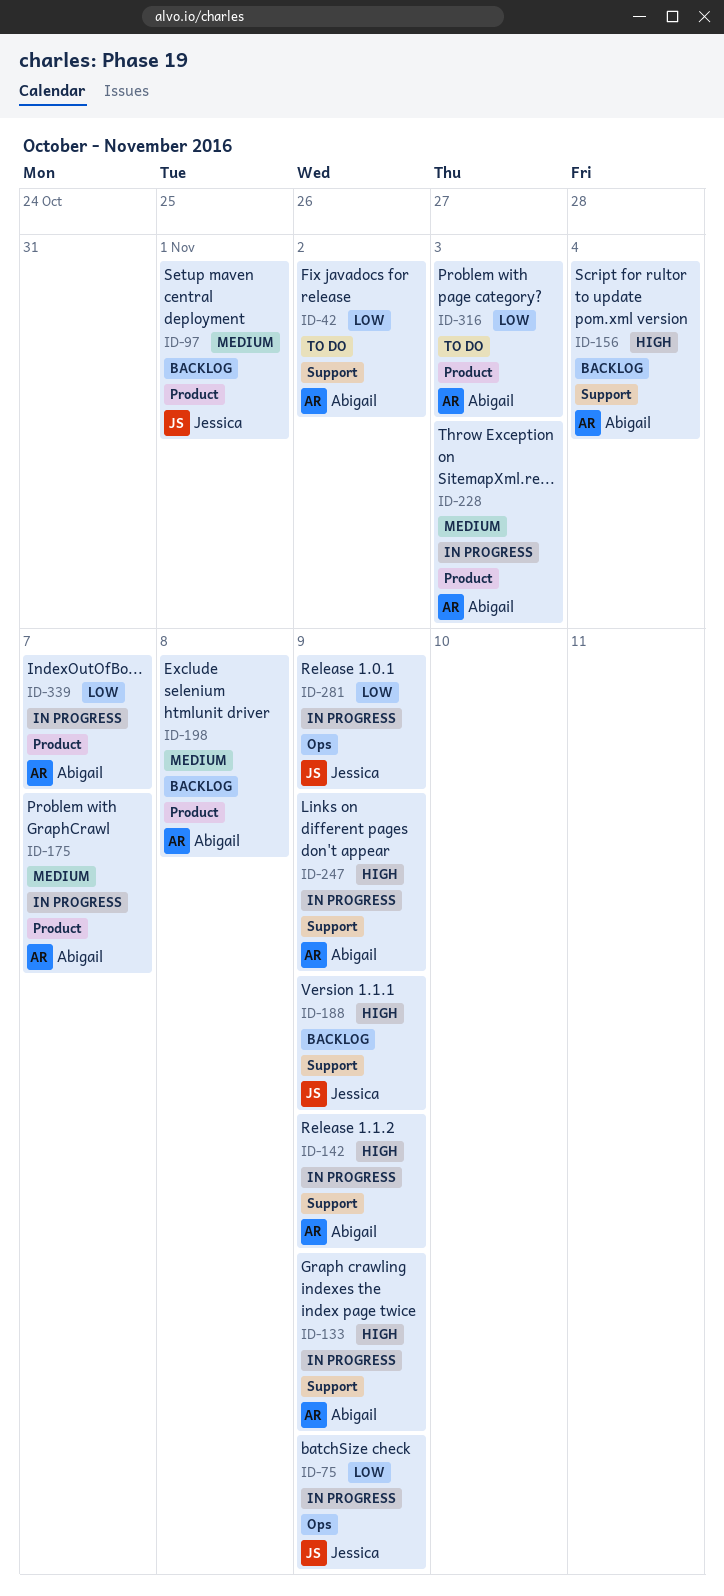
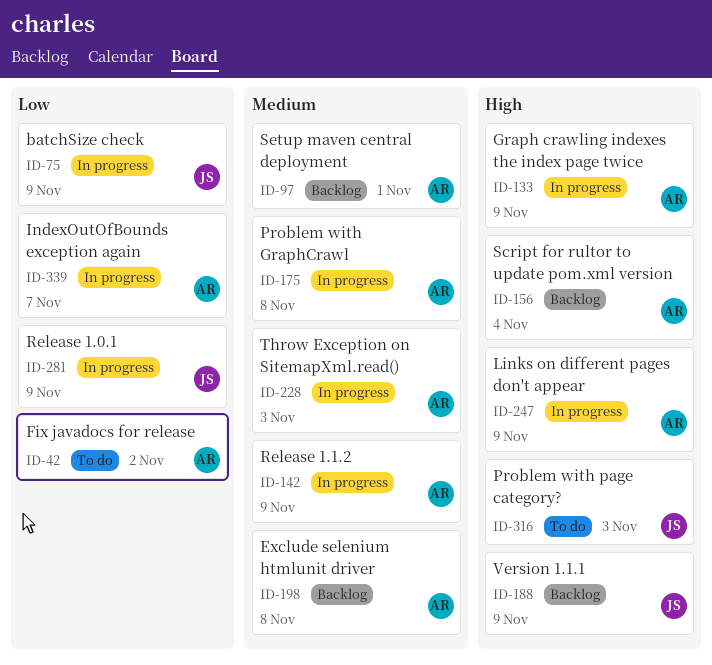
ID-97, owner: Jessica -> Abigail
ID-142, priority: High -> Medium
ID-175, due: Nov 7 -> Nov 8
ID-316, owner: Abigail -> Jessica
ID-316, priority: Low -> High

